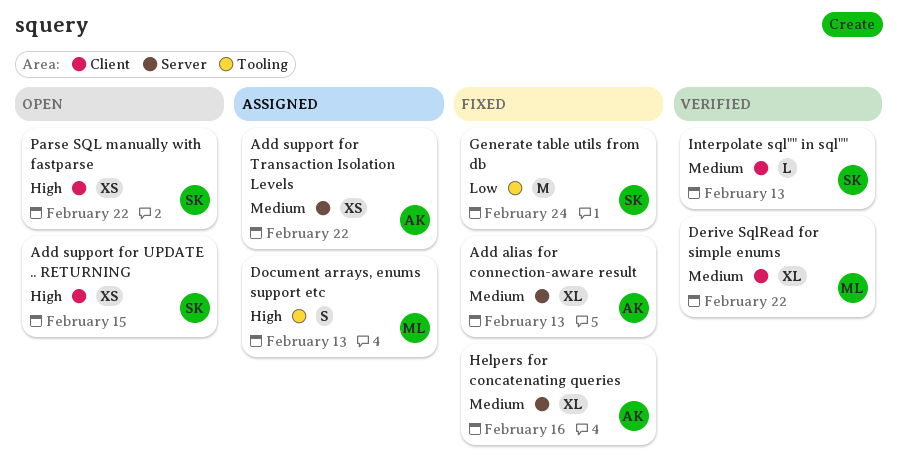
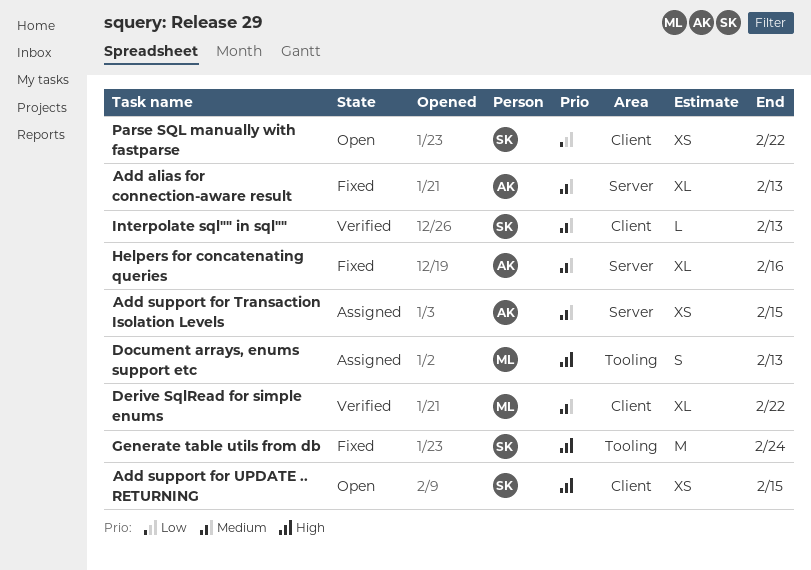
Add support for Transaction Isolation Levels, due: Feb 22 -> Feb 15
Generate table utils from db, priority: Low -> High
Parse SQL manually with fastparse, priority: High -> Low

